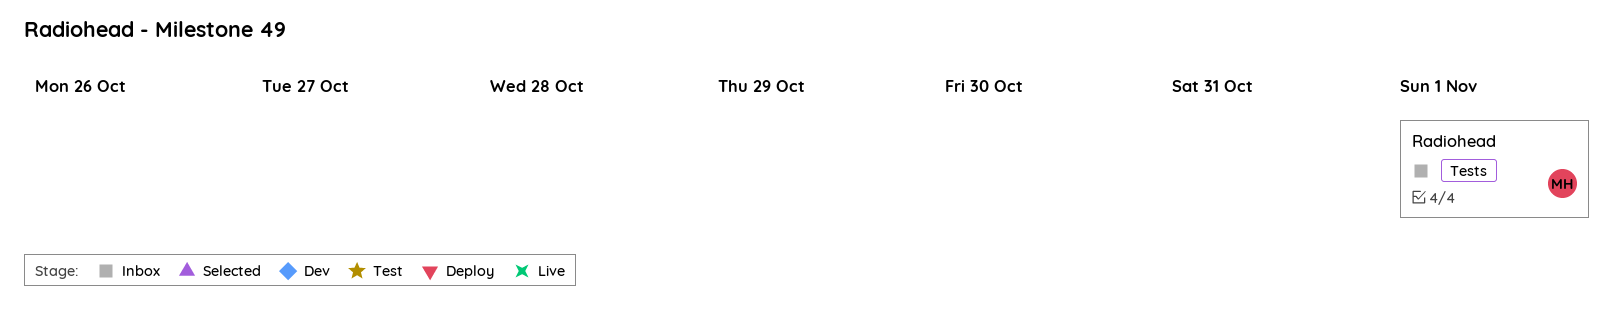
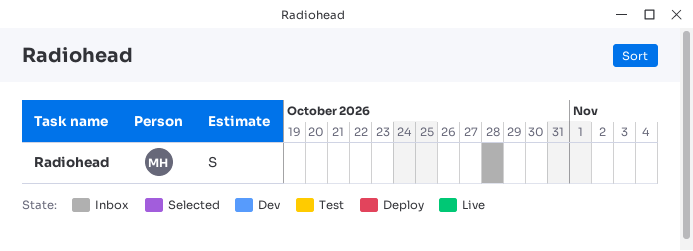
Radiohead, due: Nov 1 -> Oct 28

